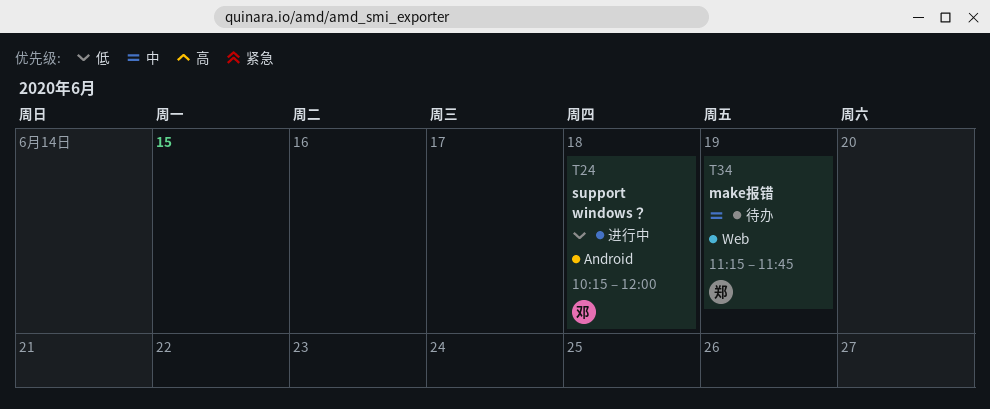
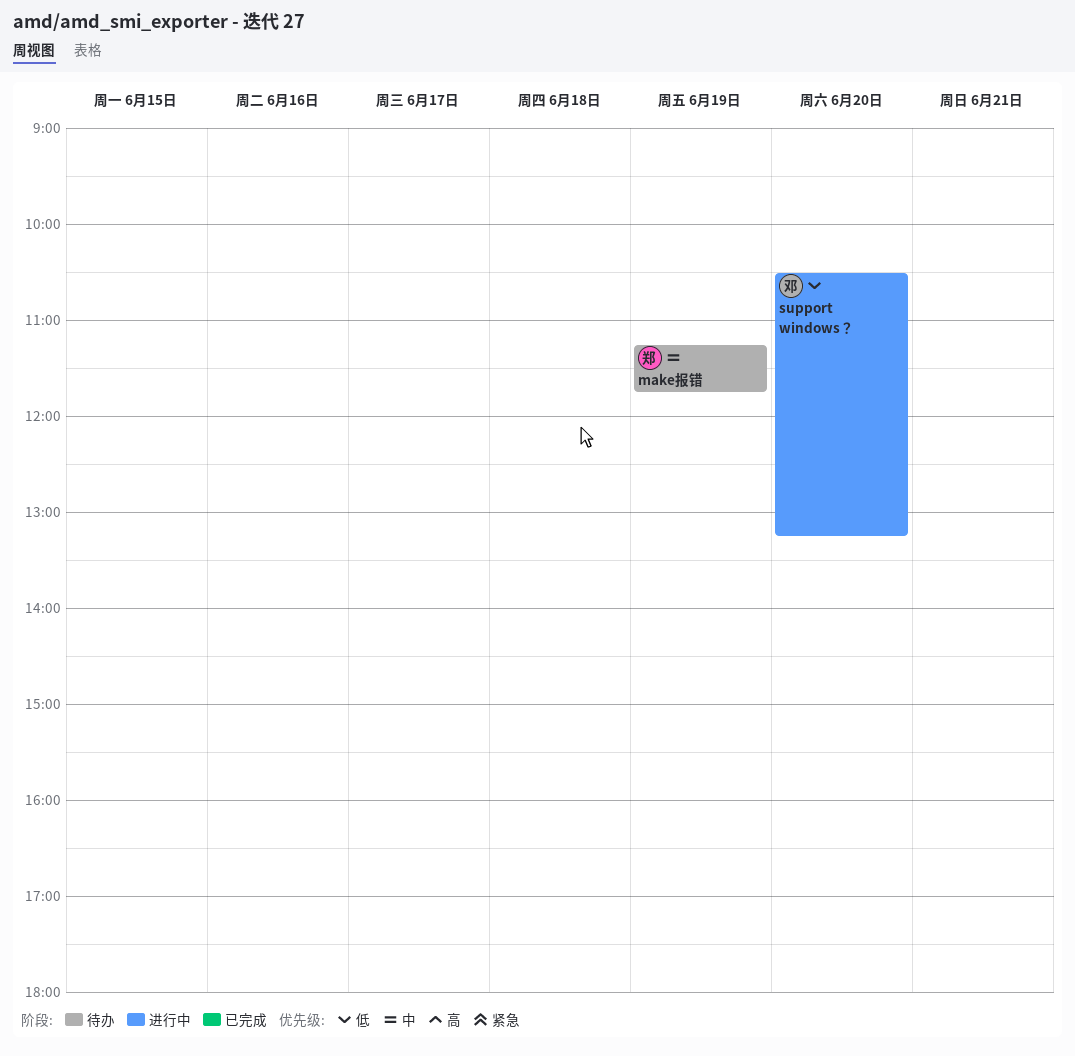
support windows？, day: Jun 18 -> Jun 20
support windows？, begins: 10:15 -> 10:30
support windows？, ends: 12:00 -> 13:15

